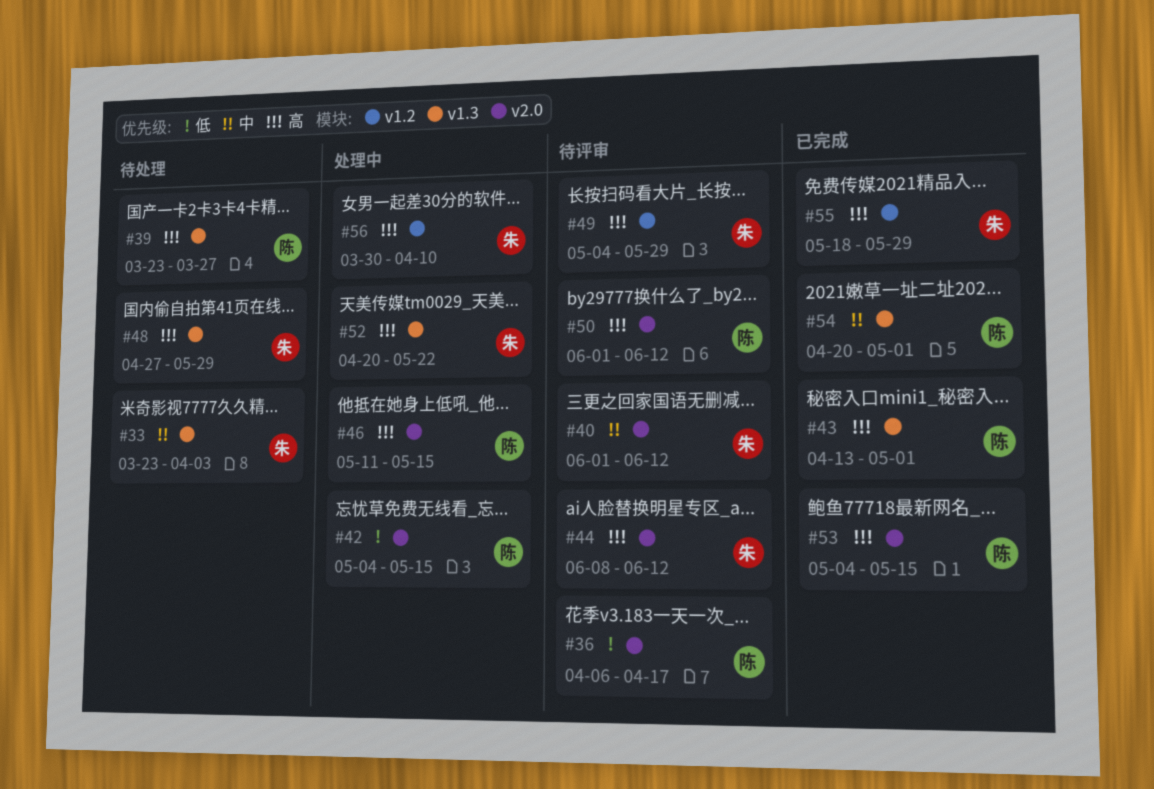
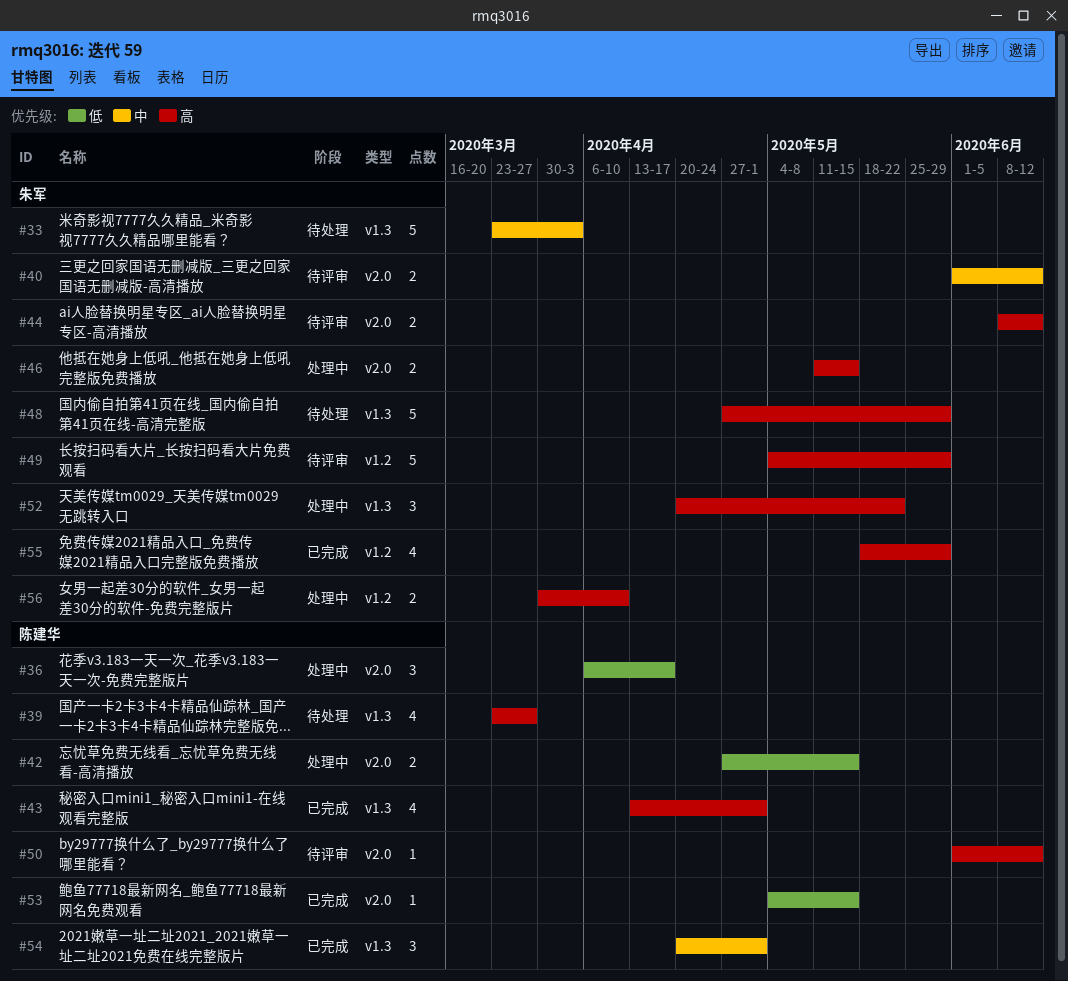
#36, status: 待评审 -> 处理中
#42, start: May 4 -> Apr 27
#46, owner: 陈建华 -> 朱军
#53, priority: 高 -> 低

